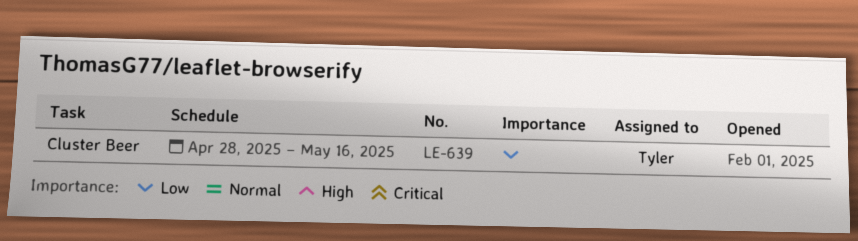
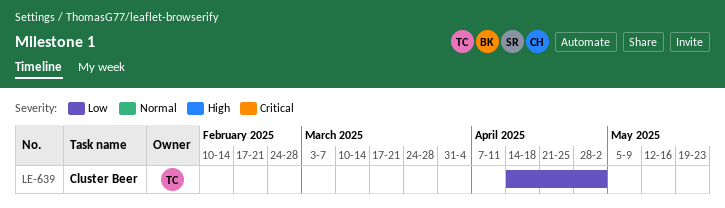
LE-639, start: Apr 28 -> Apr 14
LE-639, due: May 16 -> May 2

